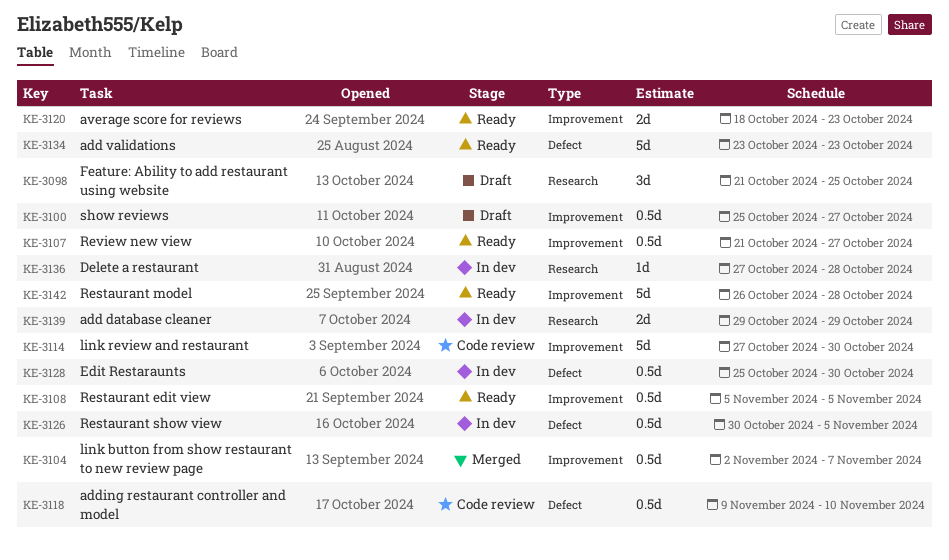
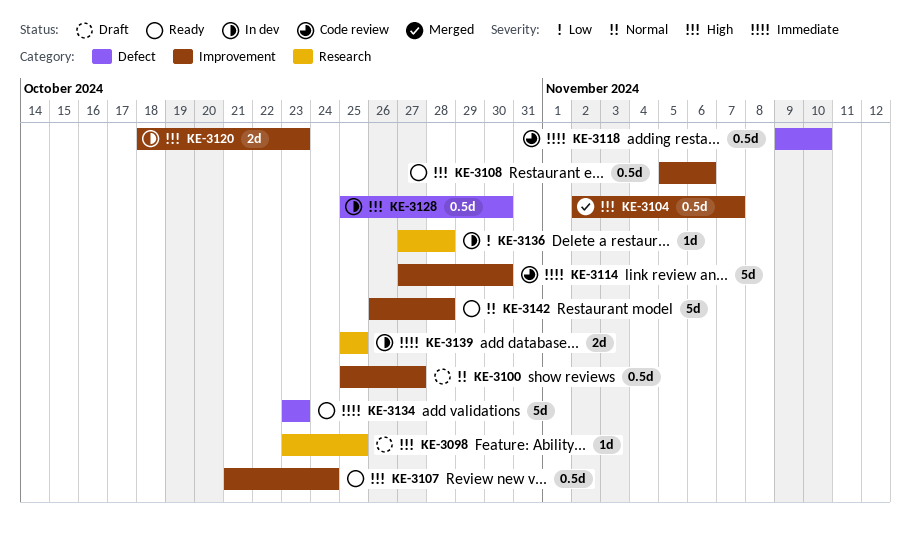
KE-3098, estimate: 3d -> 1d
KE-3098, start: Oct 21 -> Oct 23
KE-3107, due: Oct 27 -> Oct 24
KE-3108, due: Nov 5 -> Nov 6
KE-3120, status: Ready -> In dev
KE-3126: present -> none
KE-3139, start: Oct 29 -> Oct 25
KE-3139, due: Oct 29 -> Oct 25

